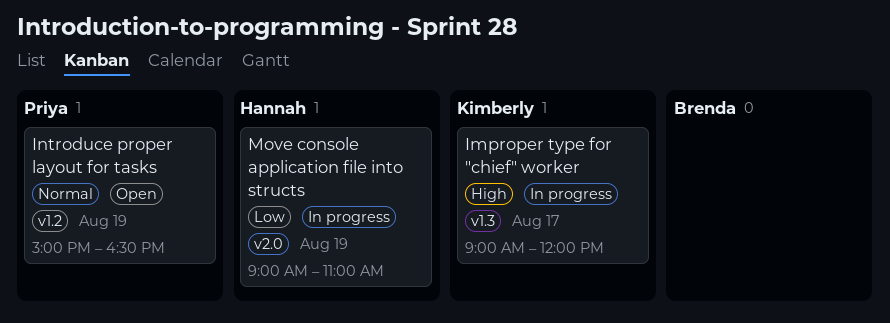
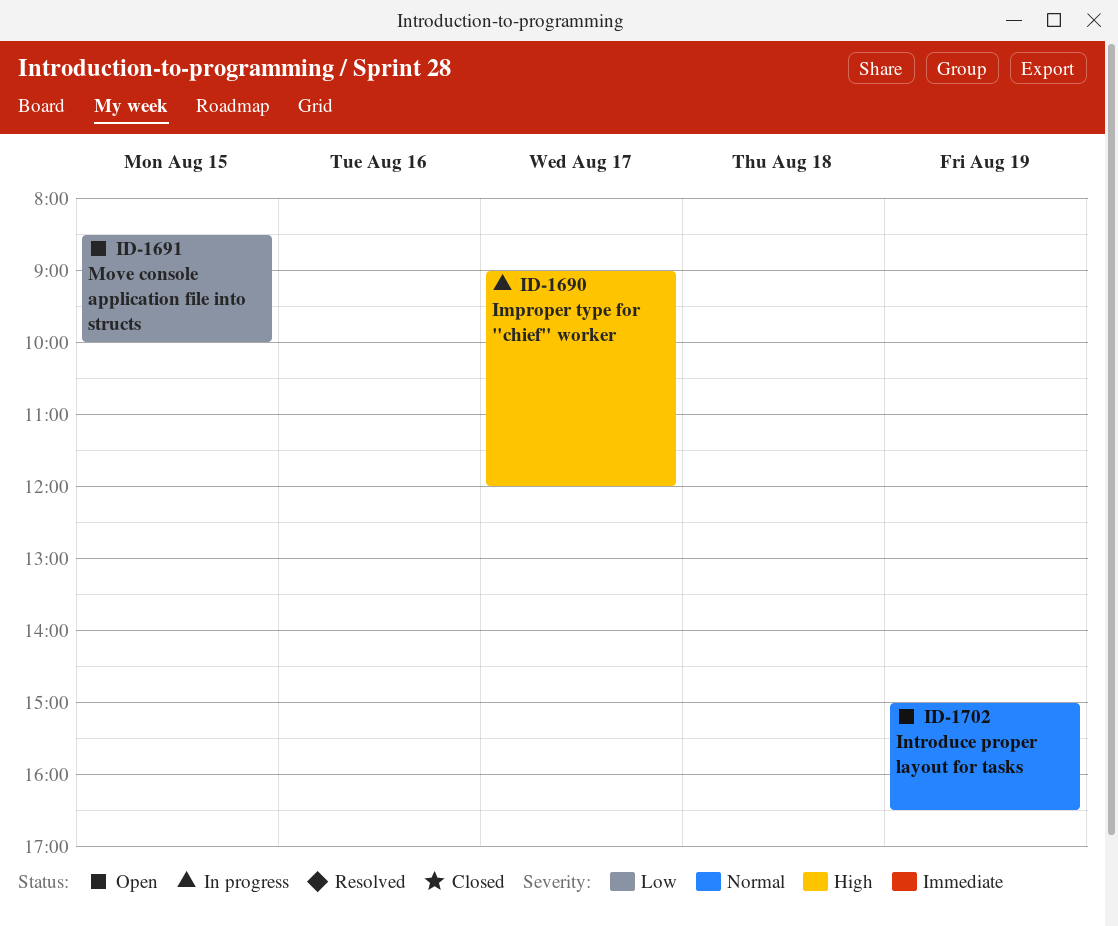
Move console application file into structs, status: In progress -> Open
Move console application file into structs, day: Aug 19 -> Aug 15
Move console application file into structs, begins: 09:00 -> 08:30
Move console application file into structs, ends: 11:00 -> 10:00

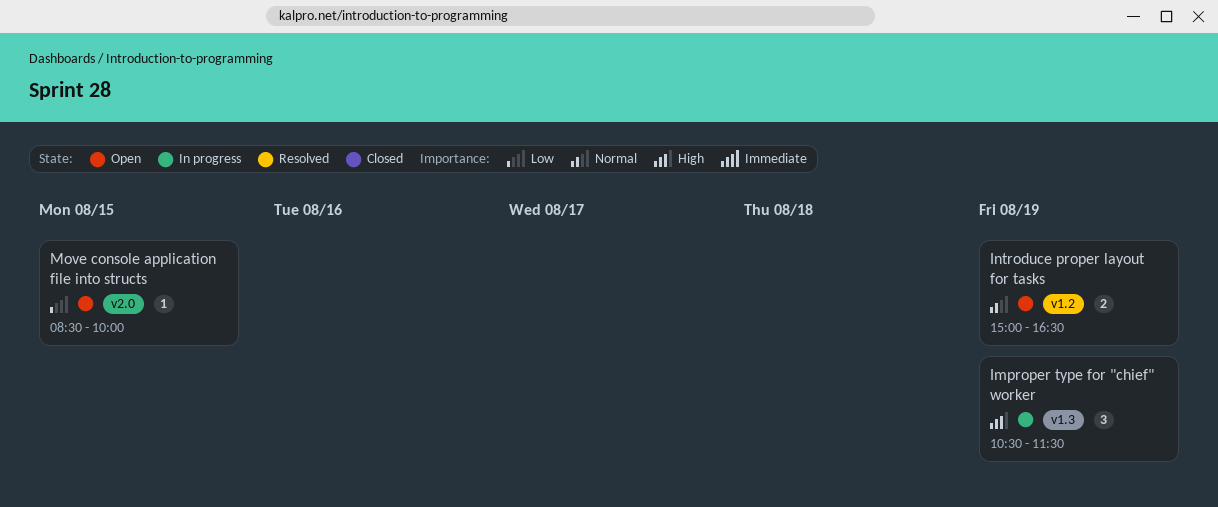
Improper type for "chief" worker, day: Aug 17 -> Aug 19
Improper type for "chief" worker, begins: 09:00 -> 10:30
Improper type for "chief" worker, ends: 12:00 -> 11:30

